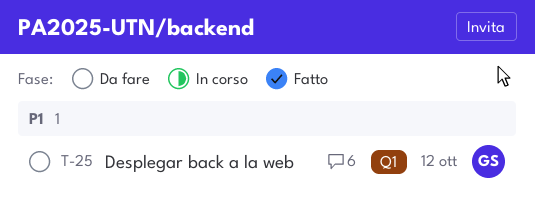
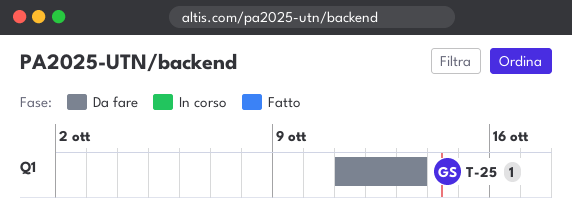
T-25, due: Oct 12 -> Oct 13

